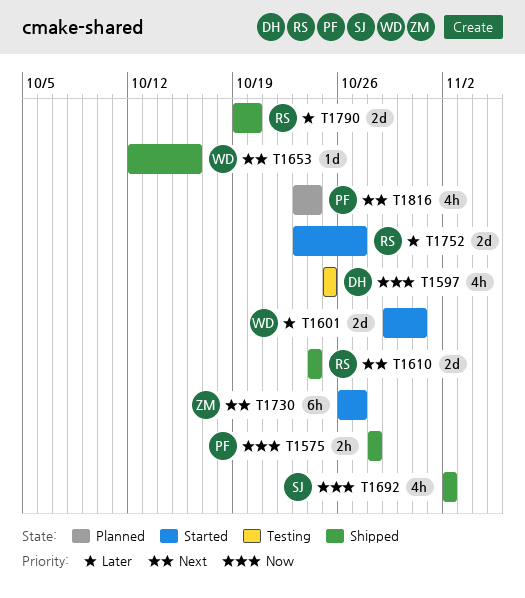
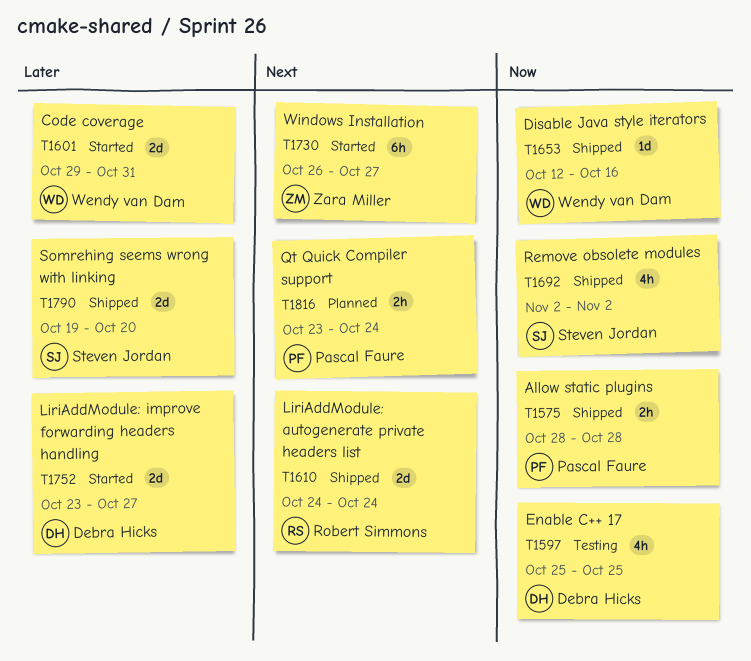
T1653, priority: Next -> Now
T1752, owner: Robert Simmons -> Debra Hicks
T1790, owner: Robert Simmons -> Steven Jordan
T1816, estimate: 4h -> 2h

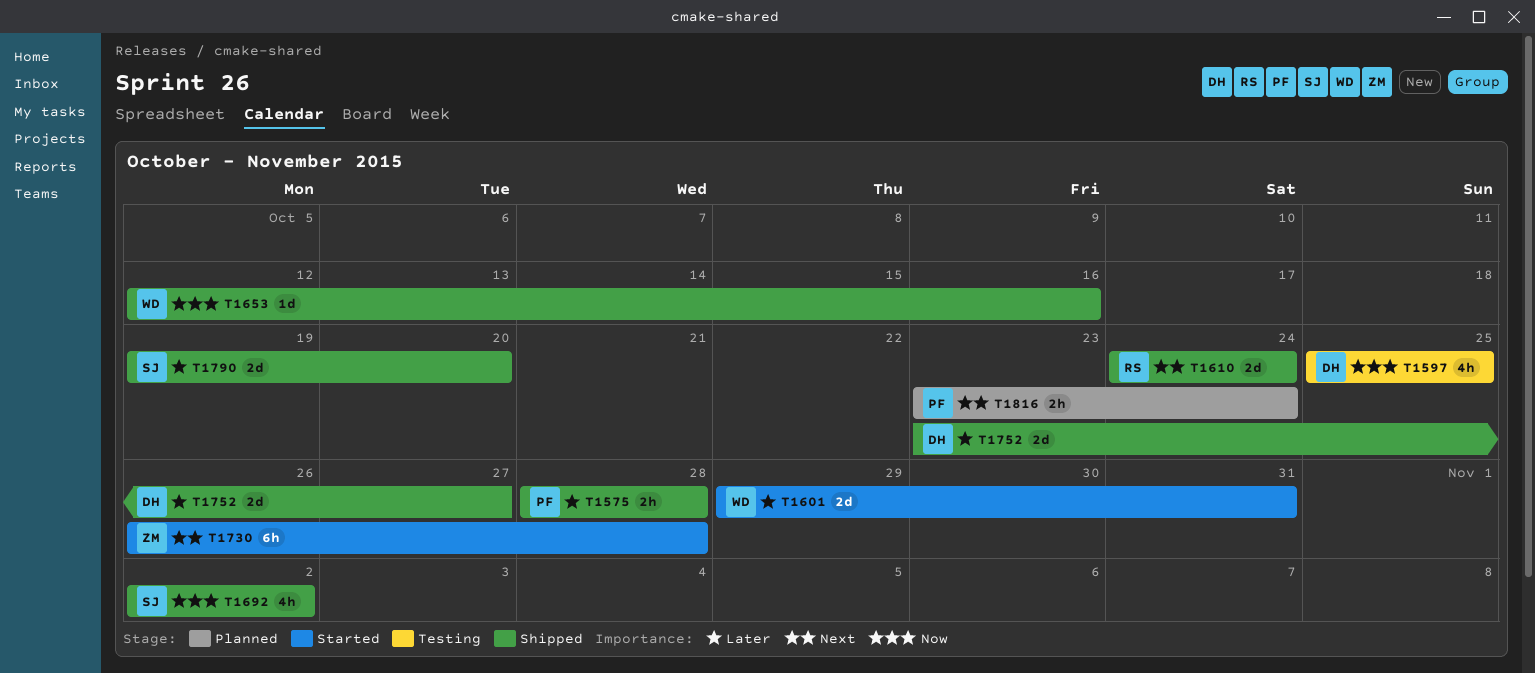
T1575, priority: Now -> Later
T1730, due: Oct 27 -> Oct 28
T1752, status: Started -> Shipped

